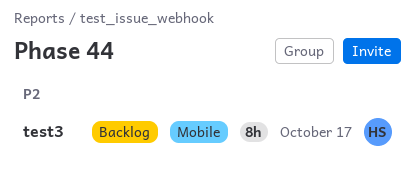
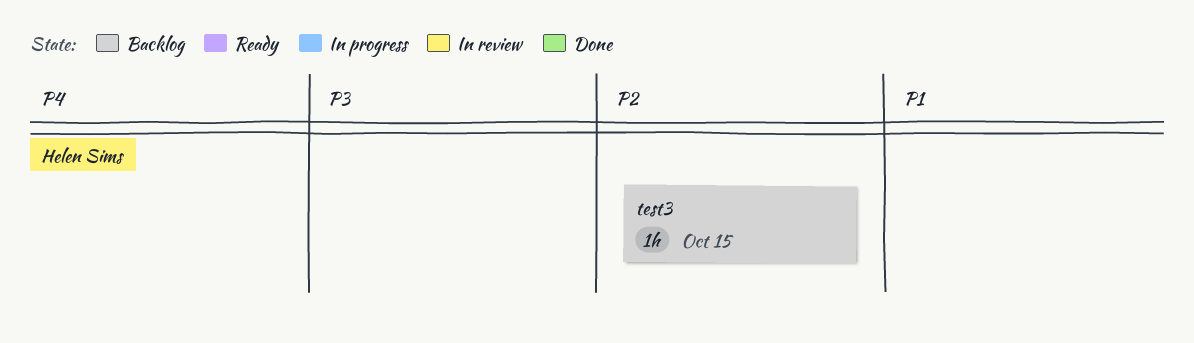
test3, estimate: 8h -> 1h
test3, due: Oct 17 -> Oct 15

